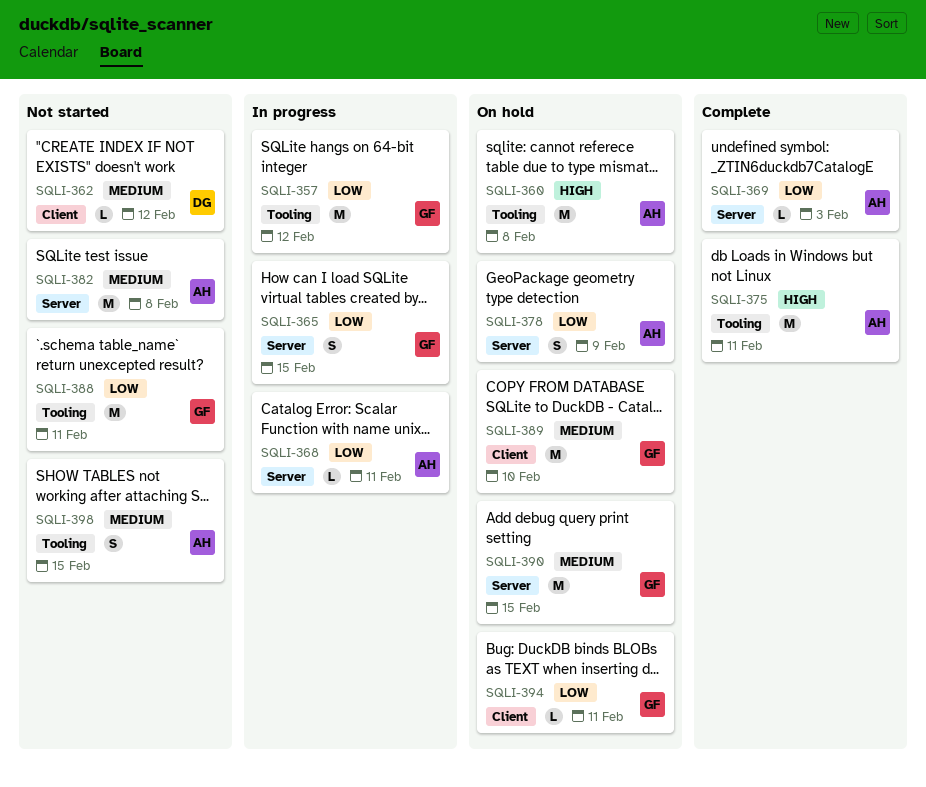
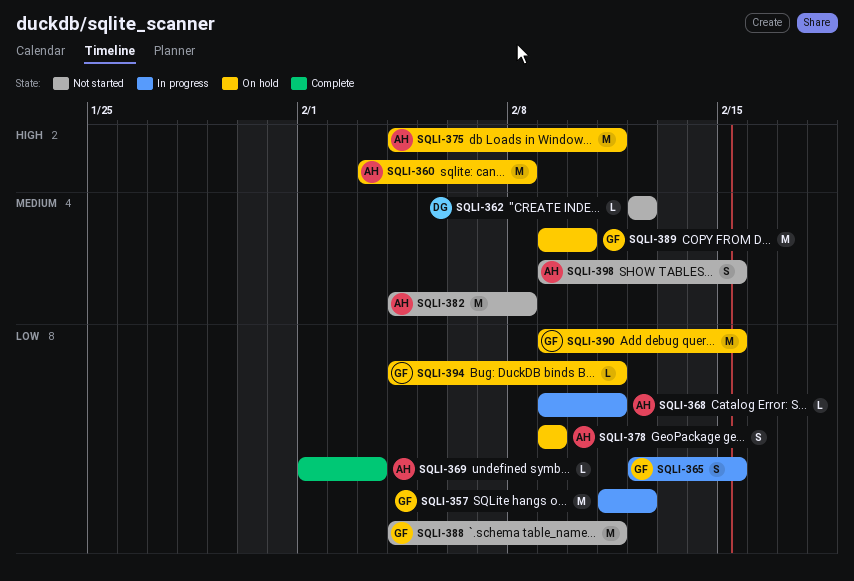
SQLI-375, status: Complete -> On hold
SQLI-390, priority: Medium -> Low

